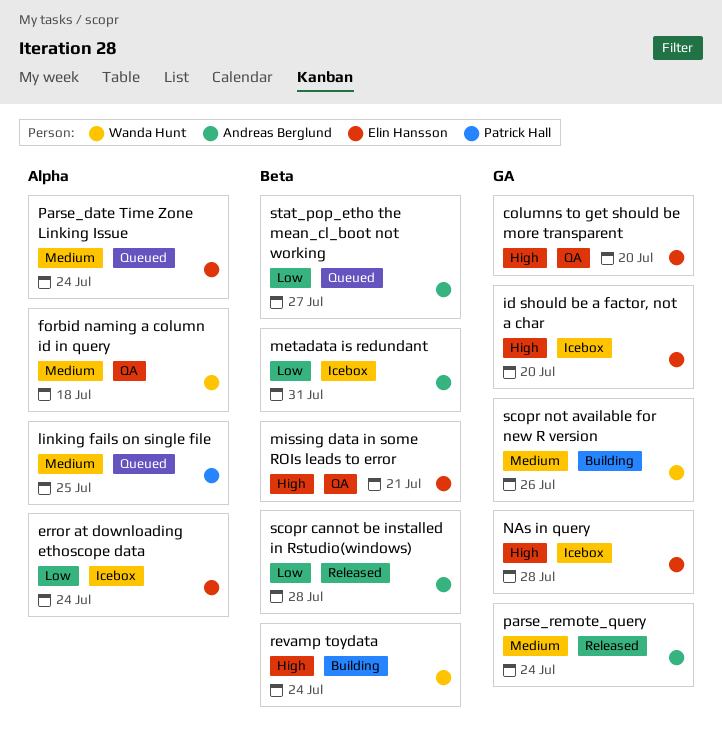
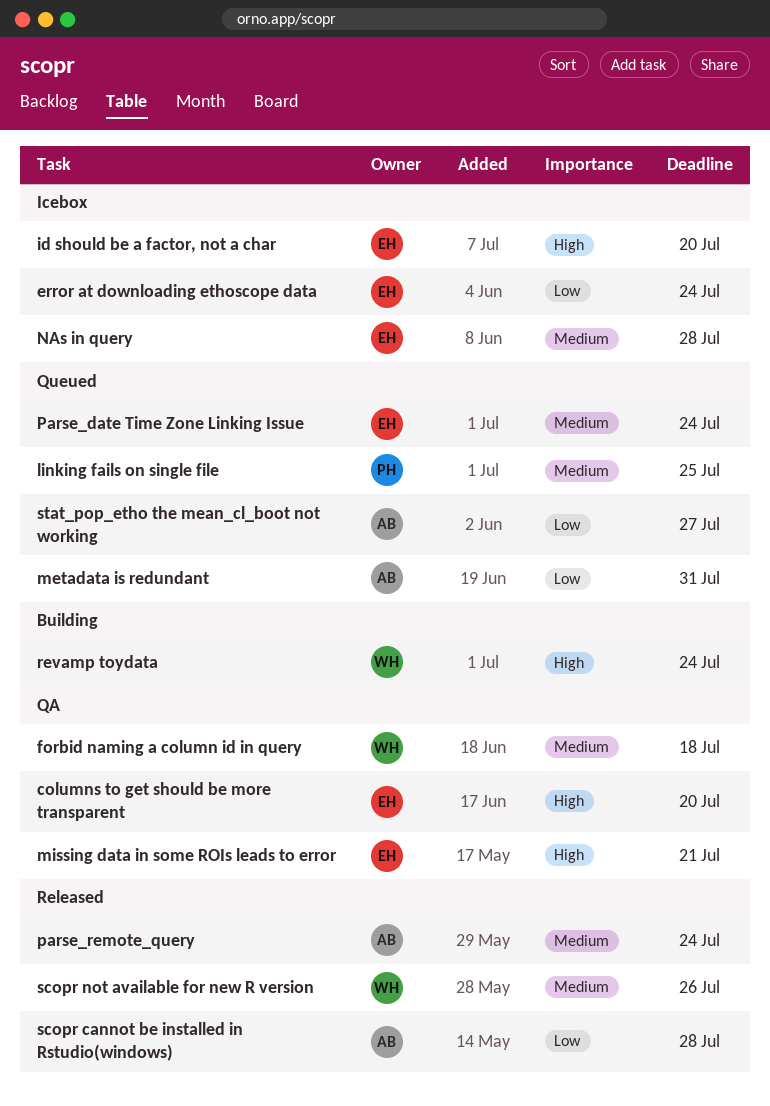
metadata is redundant, status: Icebox -> Queued
NAs in query, priority: High -> Medium
scopr not available for new R version, status: Building -> Released

